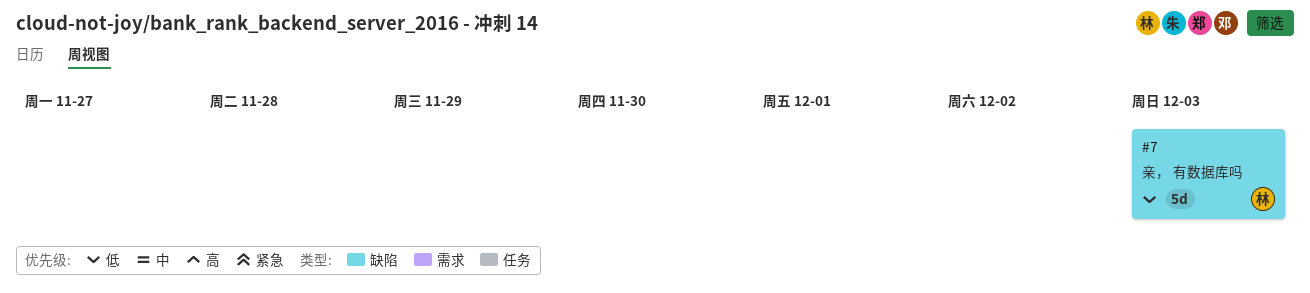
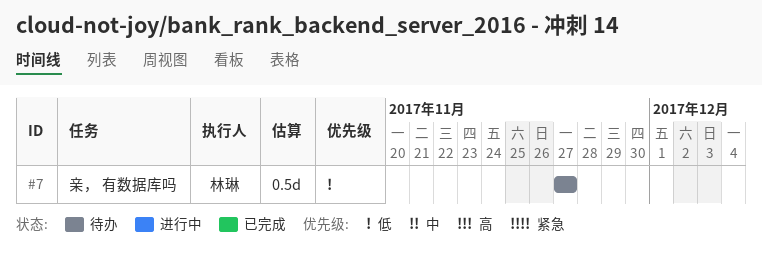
#7, estimate: 5d -> 0.5d
#7, due: Dec 3 -> Nov 27

